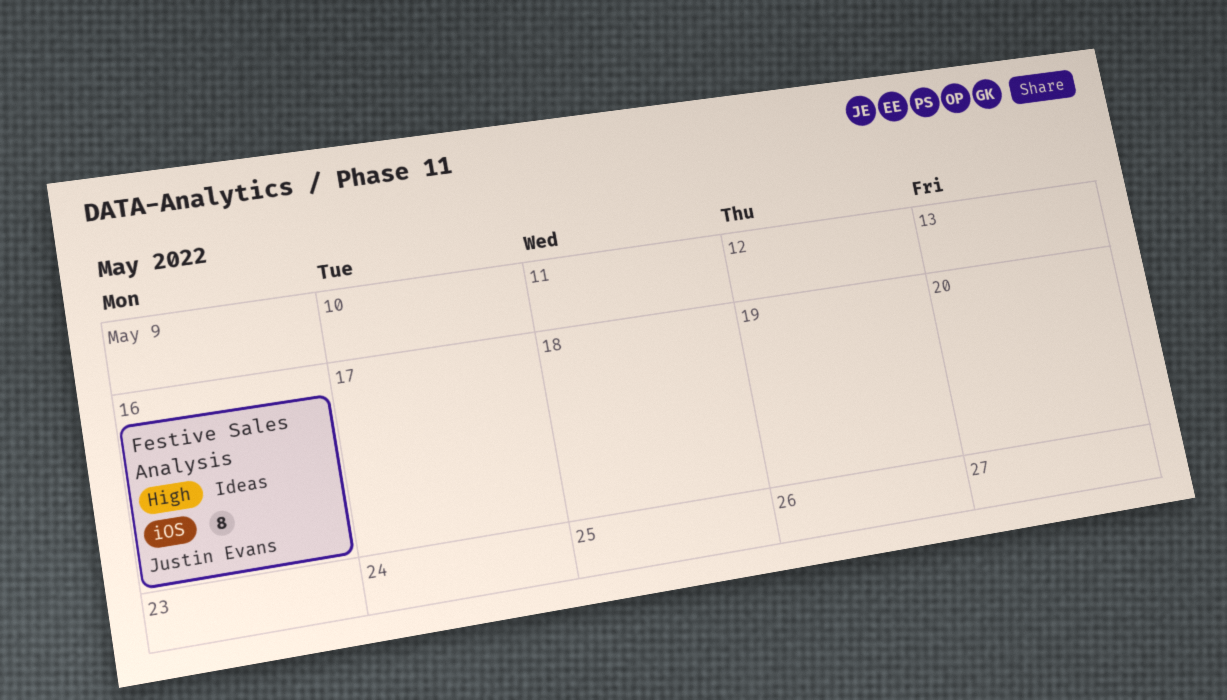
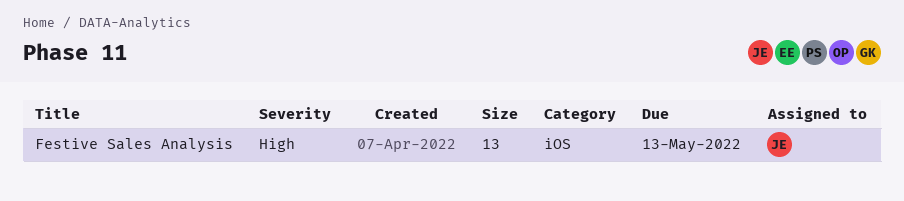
Festive Sales Analysis, estimate: 8 -> 13
Festive Sales Analysis, due: May 16 -> May 13

